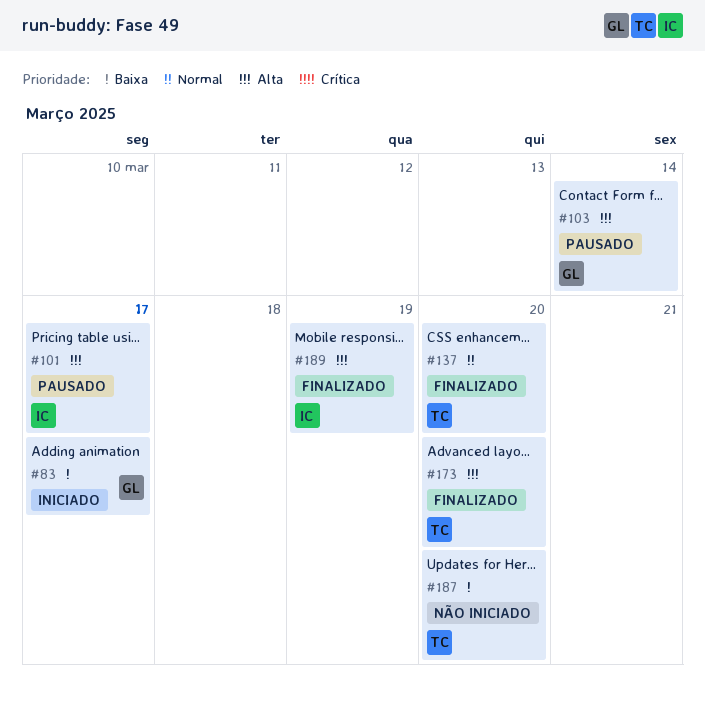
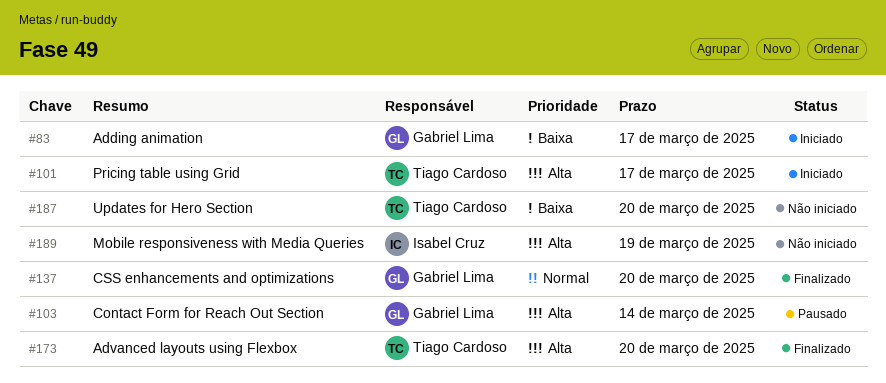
#101, status: Pausado -> Iniciado
#101, owner: Isabel Cruz -> Tiago Cardoso
#137, owner: Tiago Cardoso -> Gabriel Lima
#189, status: Finalizado -> Não iniciado

